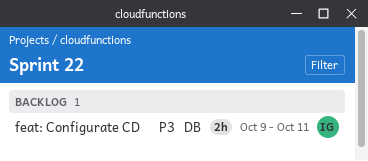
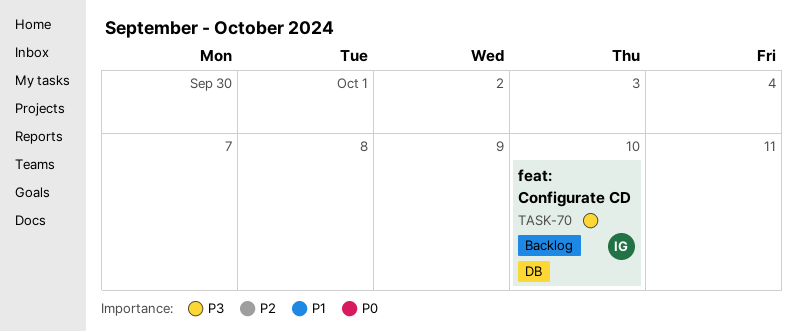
feat: Configurate CD, due: Oct 11 -> Oct 10

